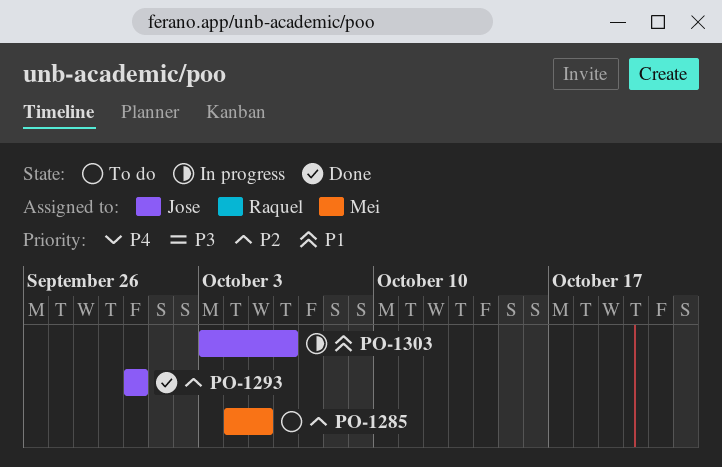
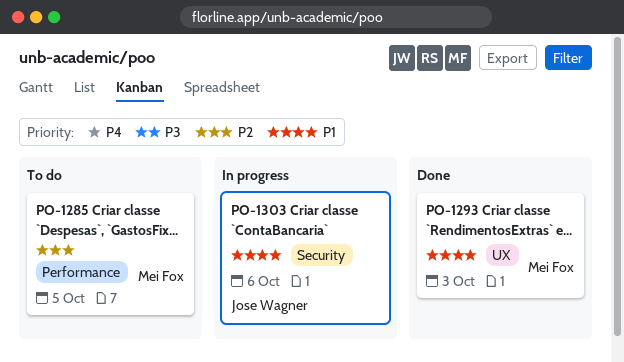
PO-1293, owner: Jose Wagner -> Mei Fox
PO-1293, priority: P2 -> P1
PO-1293, due: Sep 30 -> Oct 3

